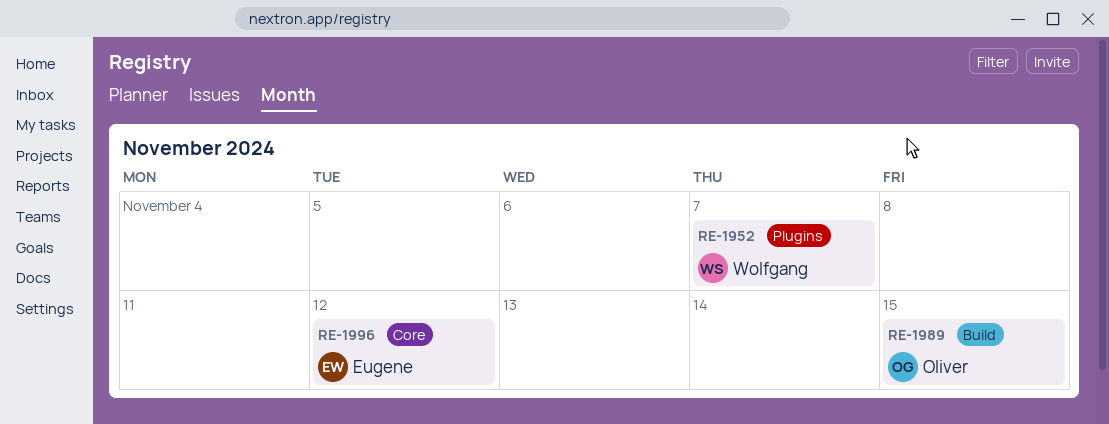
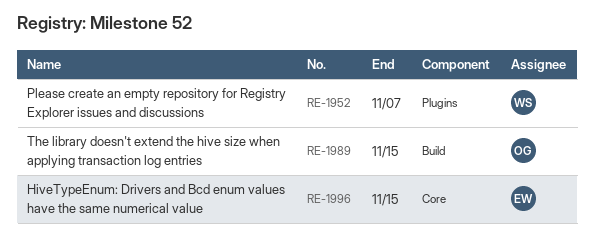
RE-1996, due: Nov 12 -> Nov 15

